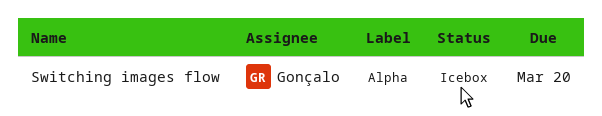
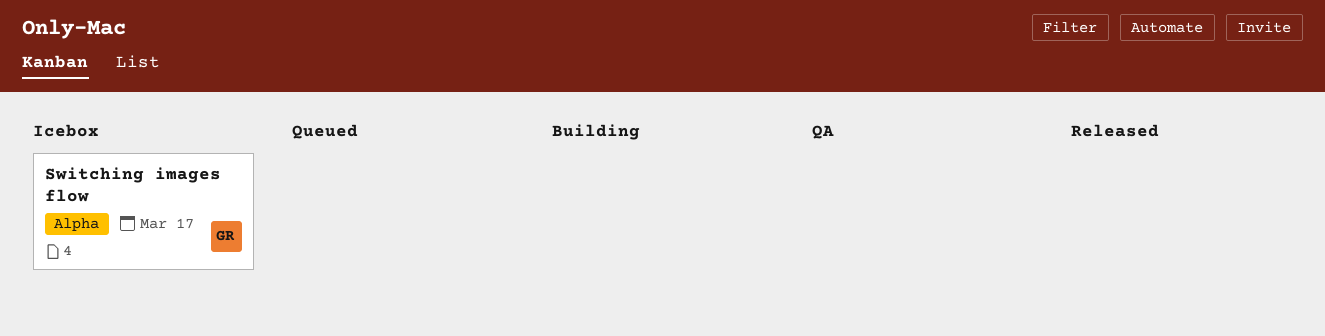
Switching images flow, due: Mar 20 -> Mar 17

